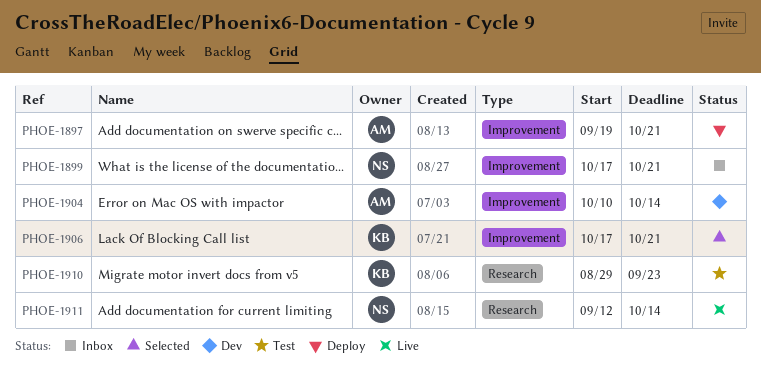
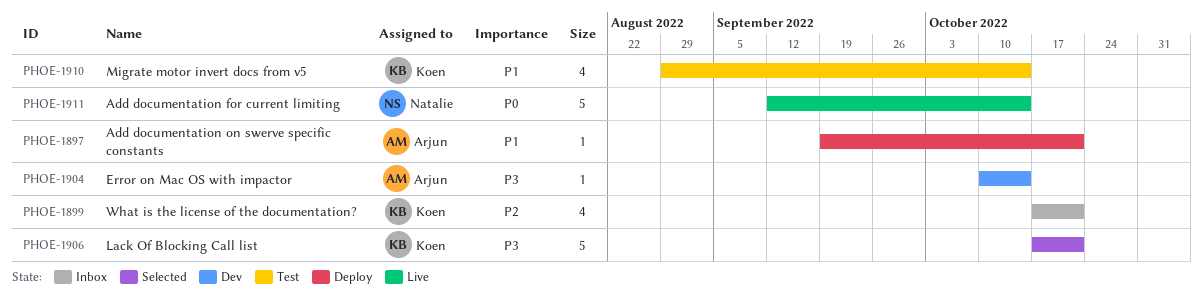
PHOE-1899, owner: Natalie -> Koen
PHOE-1910, due: Sep 23 -> Oct 14

